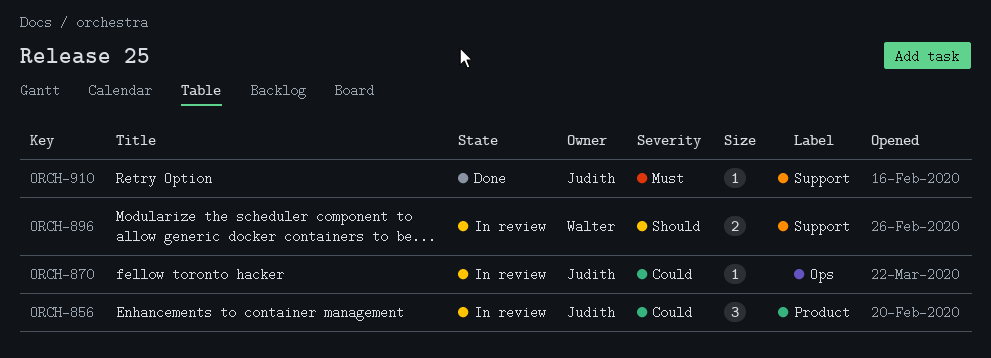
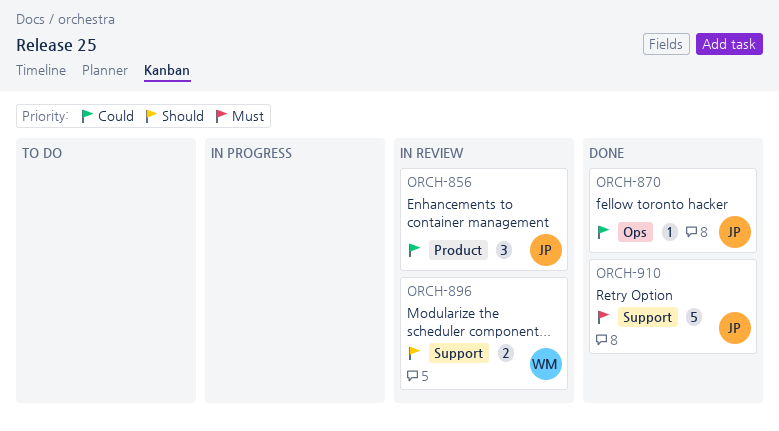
ORCH-870, status: In review -> Done
ORCH-910, estimate: 1 -> 5

